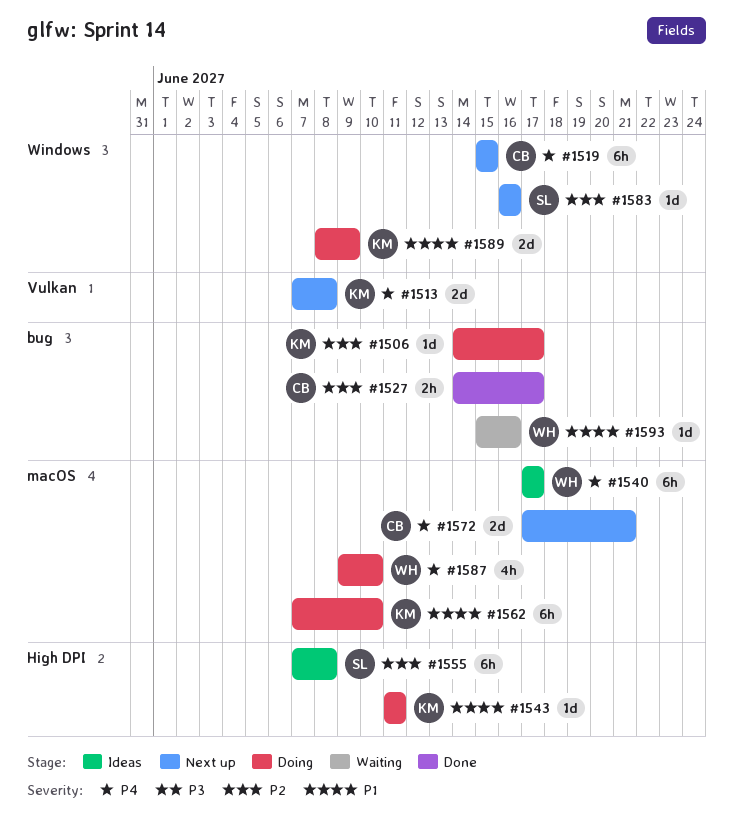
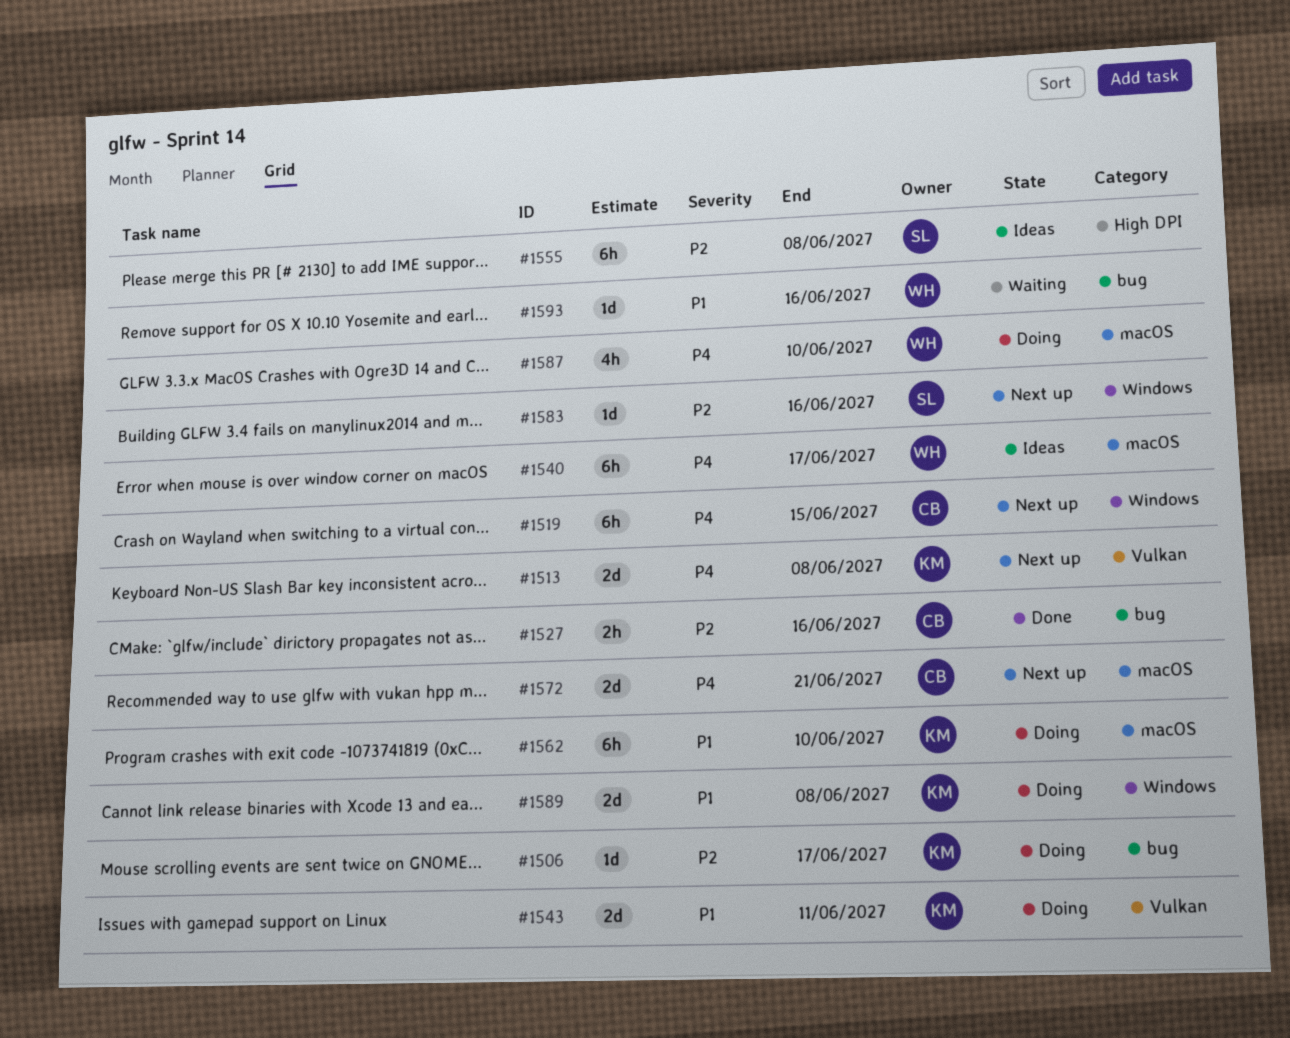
#1527, due: Jun 17 -> Jun 16
#1543, label: High DPI -> Vulkan
#1543, estimate: 1d -> 2d
#1589, due: Jun 9 -> Jun 8

